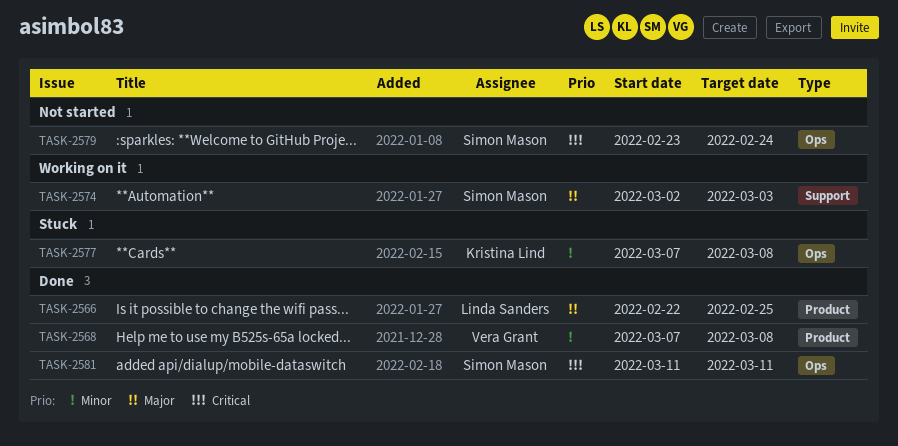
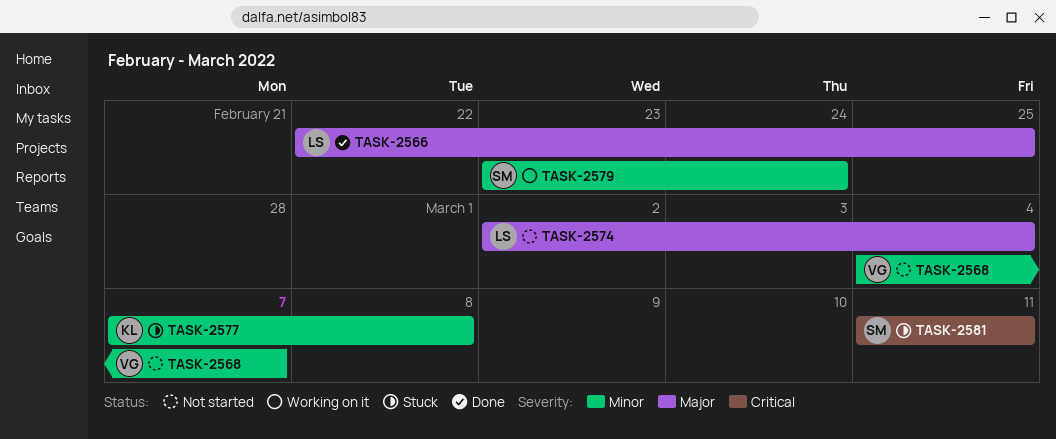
TASK-2568, status: Done -> Not started
TASK-2568, start: Mar 7 -> Mar 4
TASK-2568, due: Mar 8 -> Mar 7
TASK-2574, status: Working on it -> Not started
TASK-2574, owner: Simon Mason -> Linda Sanders
TASK-2574, due: Mar 3 -> Mar 4
TASK-2579, status: Not started -> Working on it
TASK-2579, priority: Critical -> Minor
TASK-2581, status: Done -> Stuck

